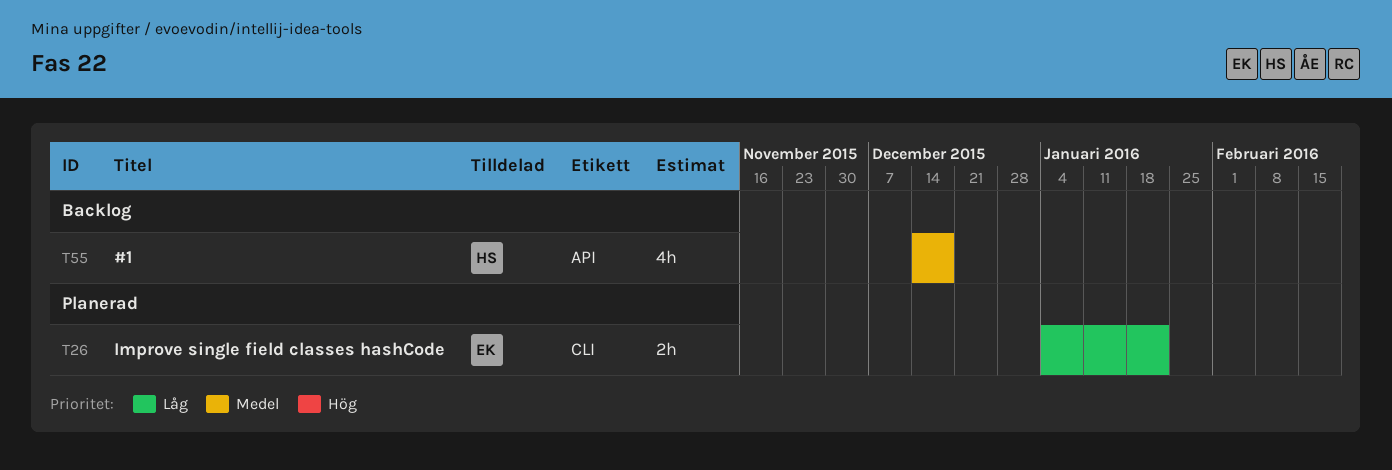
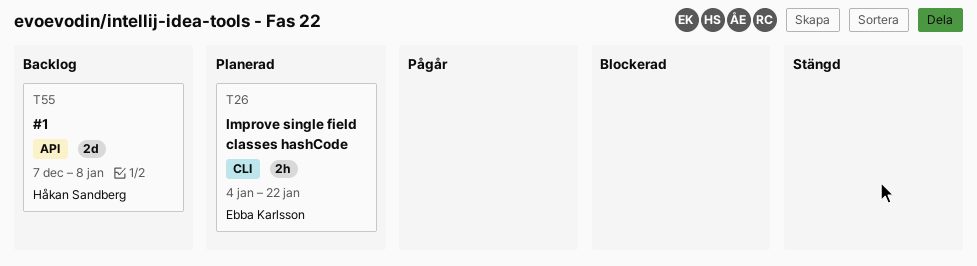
T55, estimate: 4h -> 2d
T55, start: Dec 14 -> Dec 7
T55, due: Dec 18 -> Jan 8

